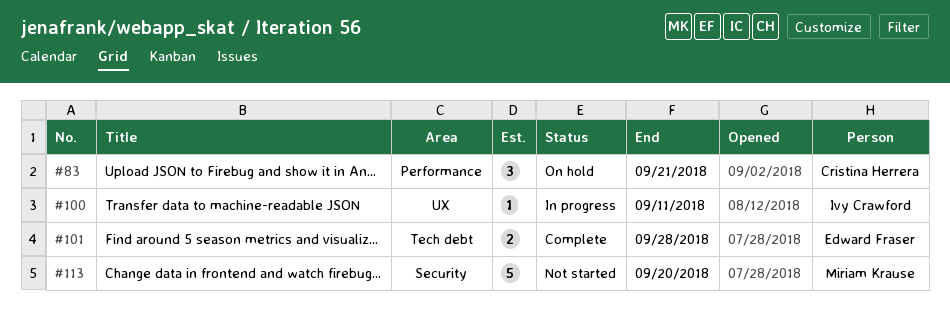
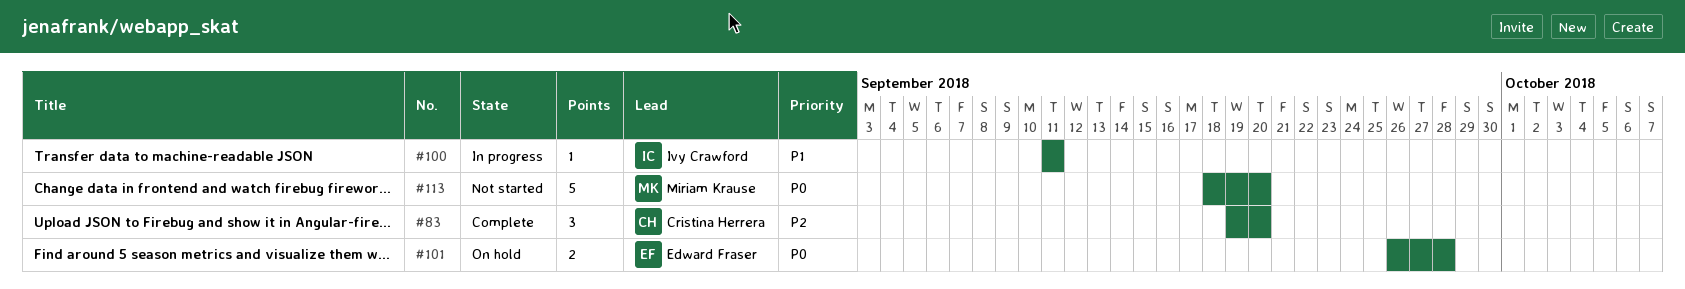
#83, status: On hold -> Complete
#83, due: Sep 21 -> Sep 20
#101, status: Complete -> On hold

